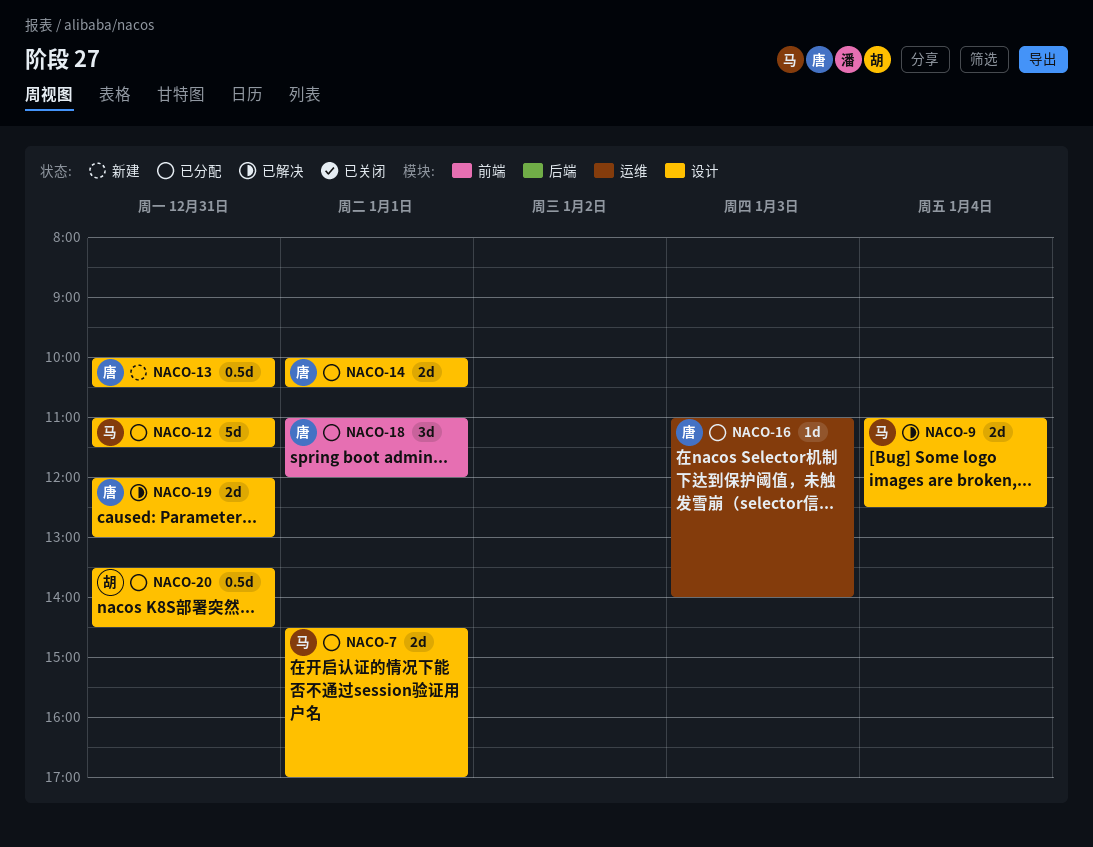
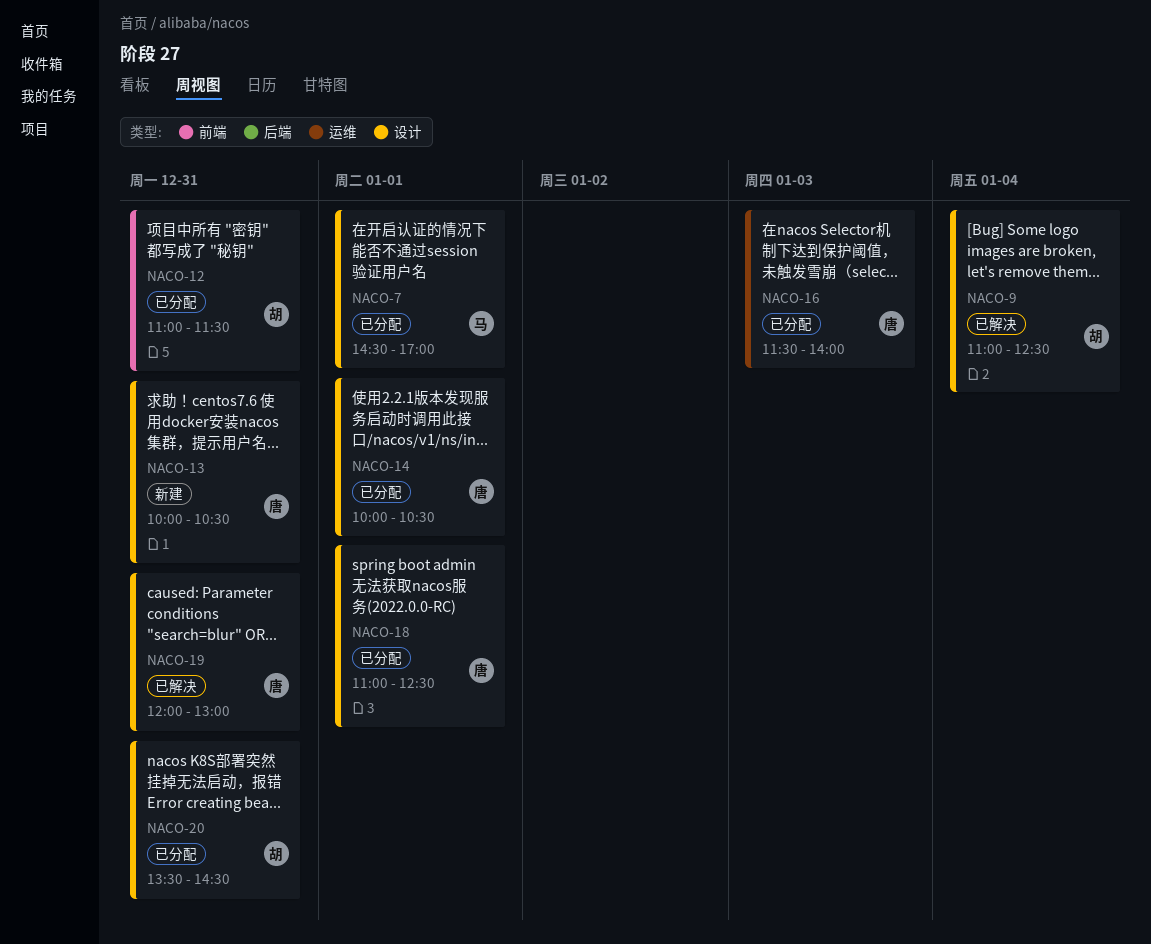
NACO-9, owner: 马 -> 胡
NACO-12, owner: 马 -> 胡
NACO-12, label: 设计 -> 前端
NACO-16, begins: 11:00 -> 11:30
NACO-18, label: 前端 -> 设计
NACO-18, ends: 12:00 -> 12:30

